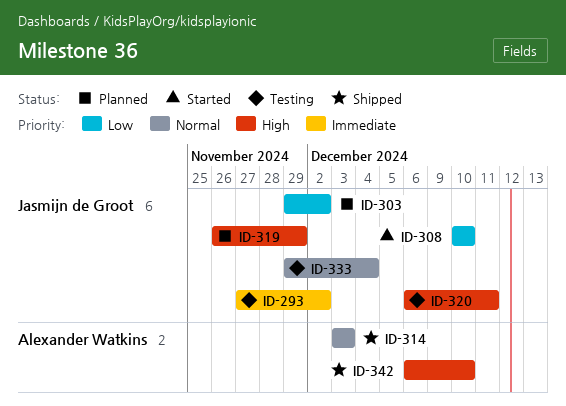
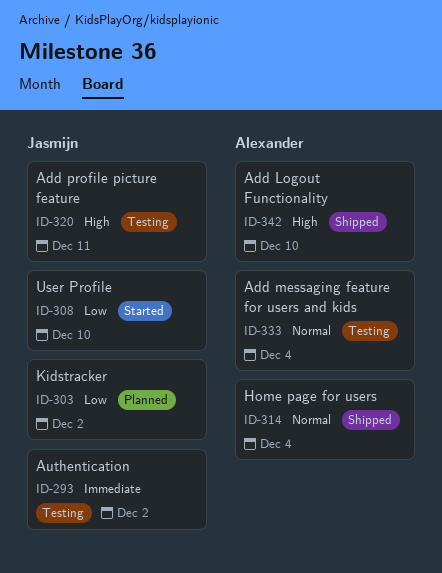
ID-314, due: Dec 3 -> Dec 4
ID-319: present -> none
ID-333, owner: Jasmijn de Groot -> Alexander Watkins

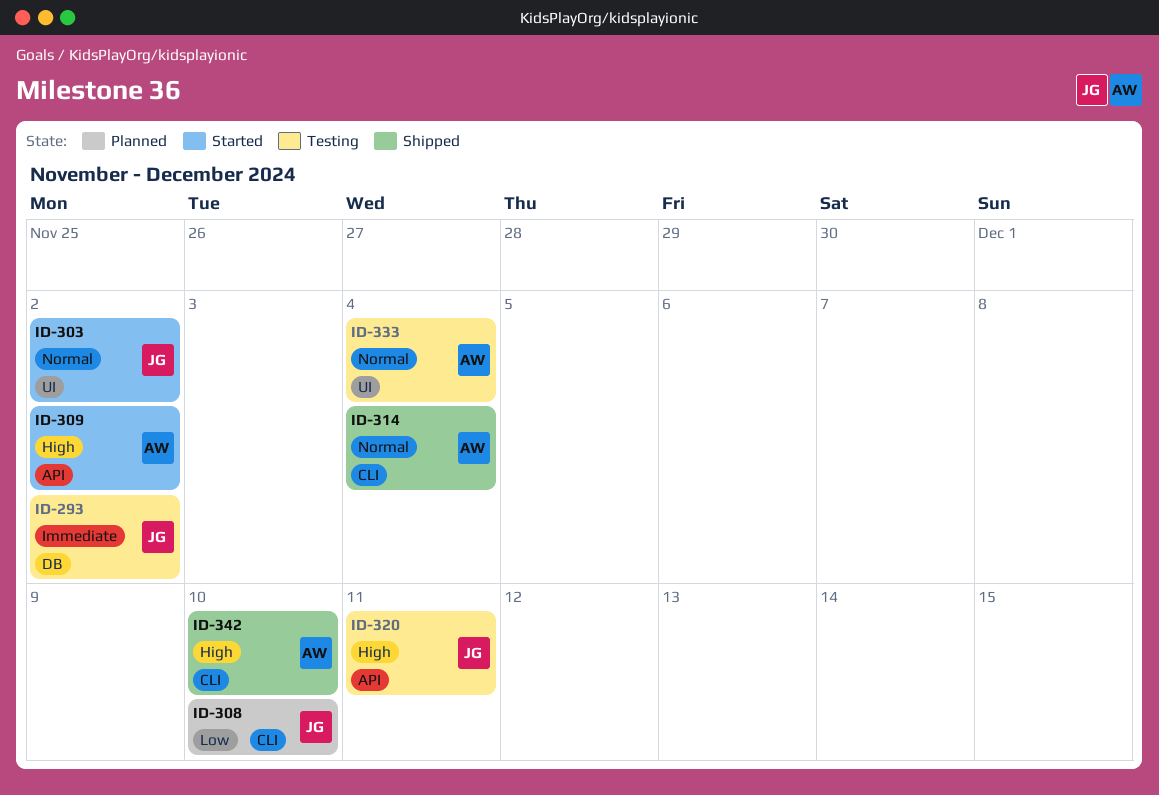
ID-303, status: Planned -> Started
ID-303, priority: Low -> Normal
ID-308, status: Started -> Planned
ID-309: none -> present

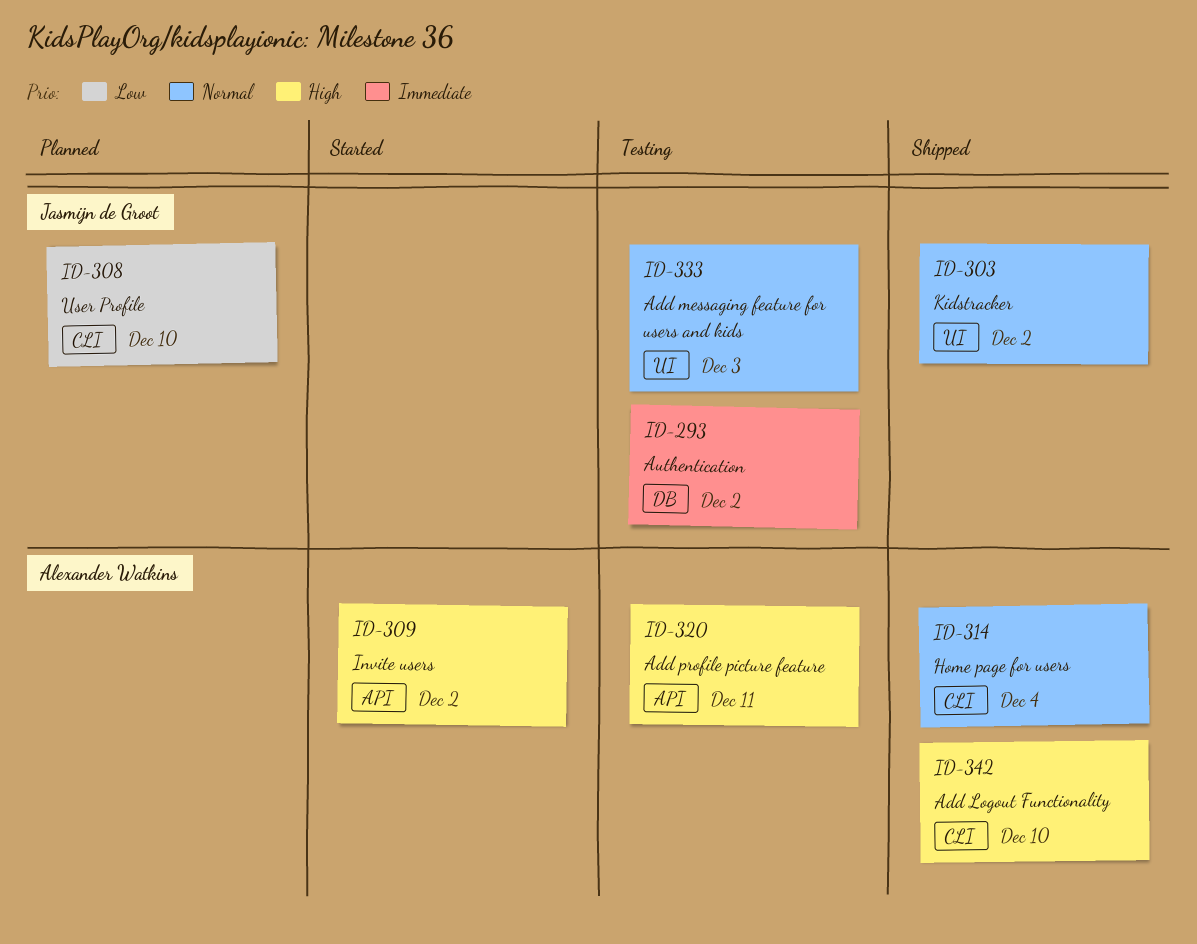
ID-303, status: Started -> Shipped
ID-320, owner: Jasmijn de Groot -> Alexander Watkins
ID-333, owner: Alexander Watkins -> Jasmijn de Groot
ID-333, due: Dec 4 -> Dec 3

